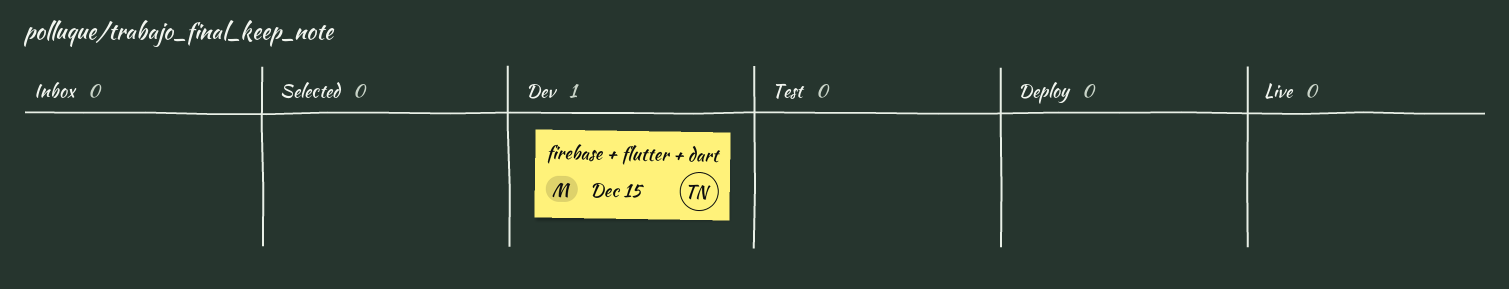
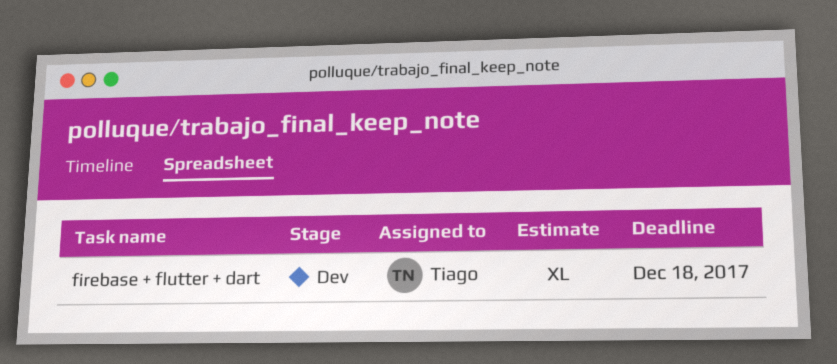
firebase + flutter + dart, estimate: M -> XL
firebase + flutter + dart, due: Dec 15 -> Dec 18

